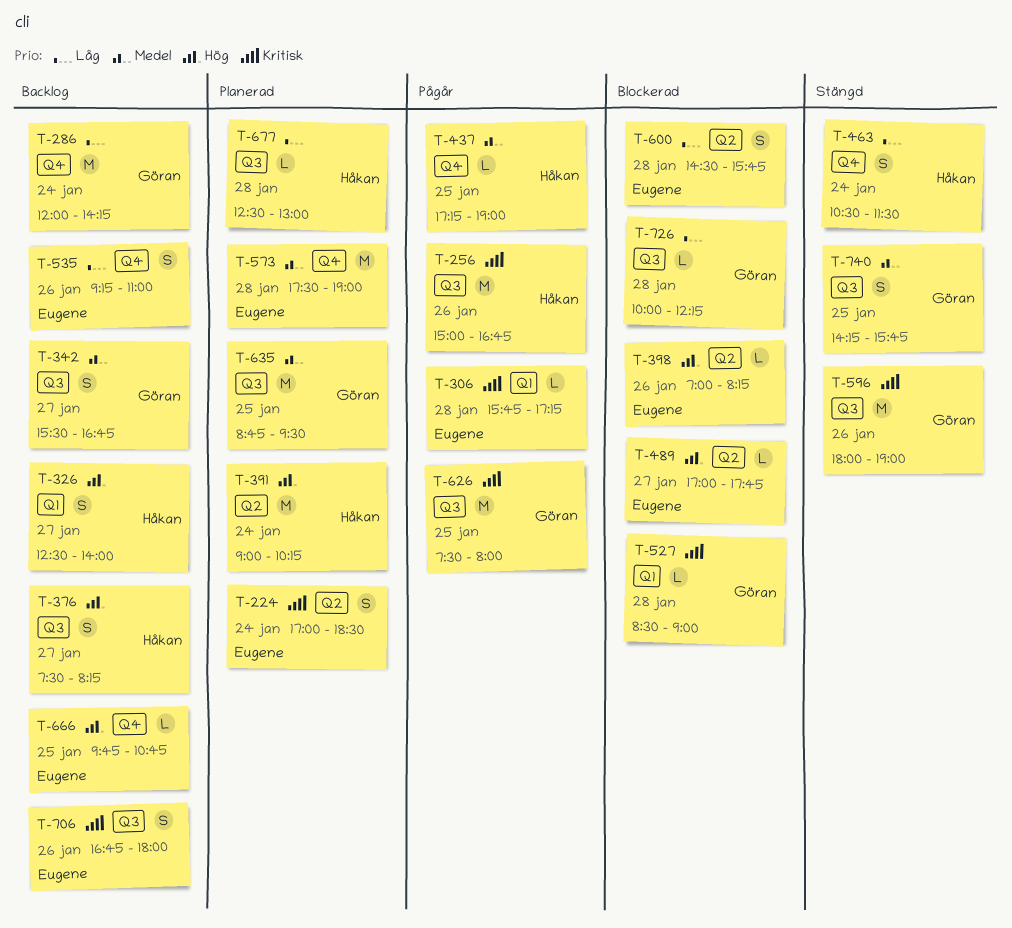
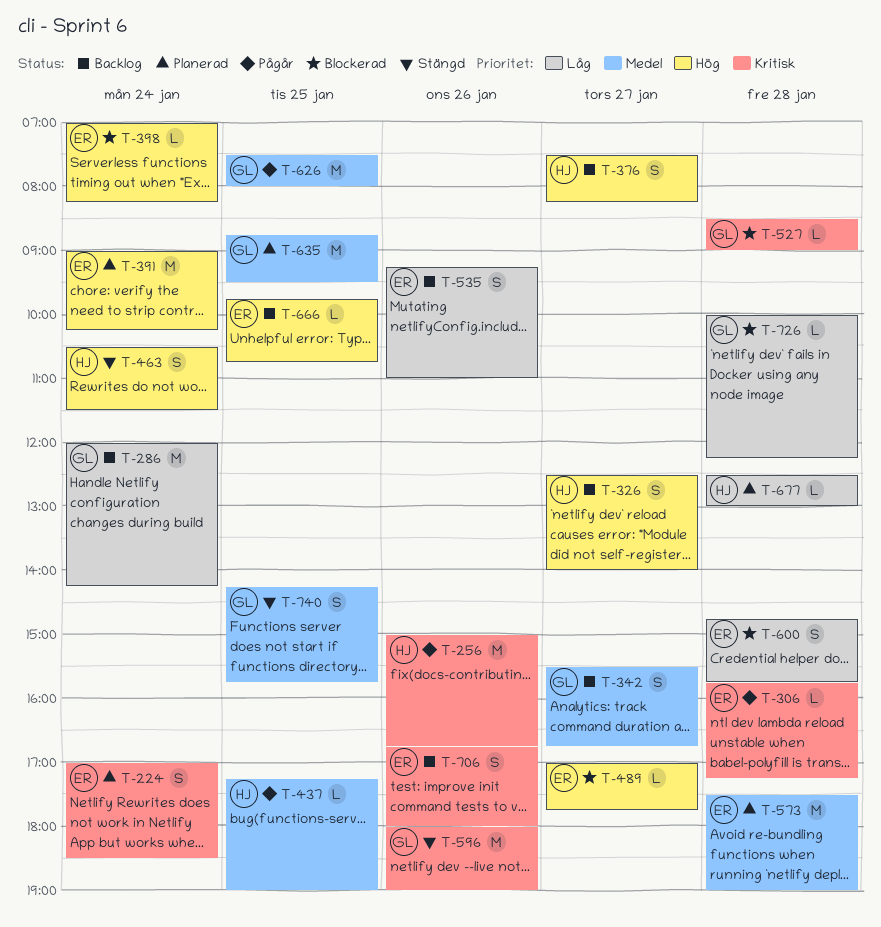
T-391, owner: Håkan -> Eugene
T-398, day: Jan 26 -> Jan 24
T-463, priority: Låg -> Hög
T-600, begins: 14:30 -> 14:45
T-626, priority: Kritisk -> Medel

